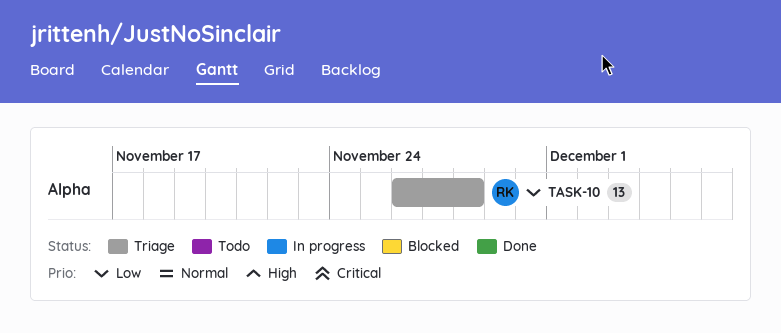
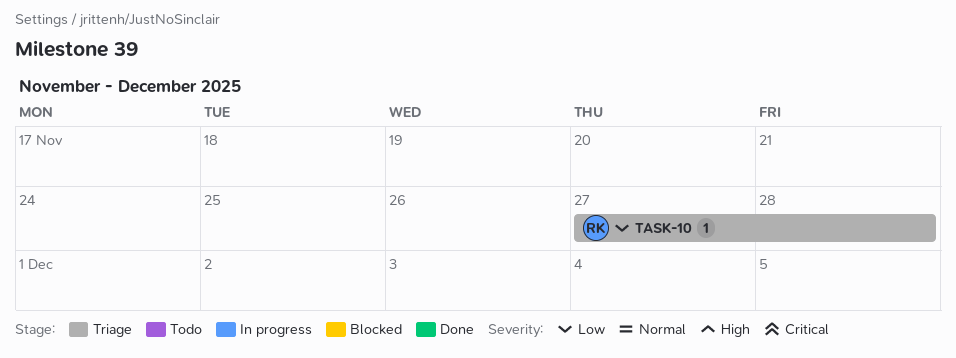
TASK-10, estimate: 13 -> 1
TASK-10, start: Nov 26 -> Nov 27

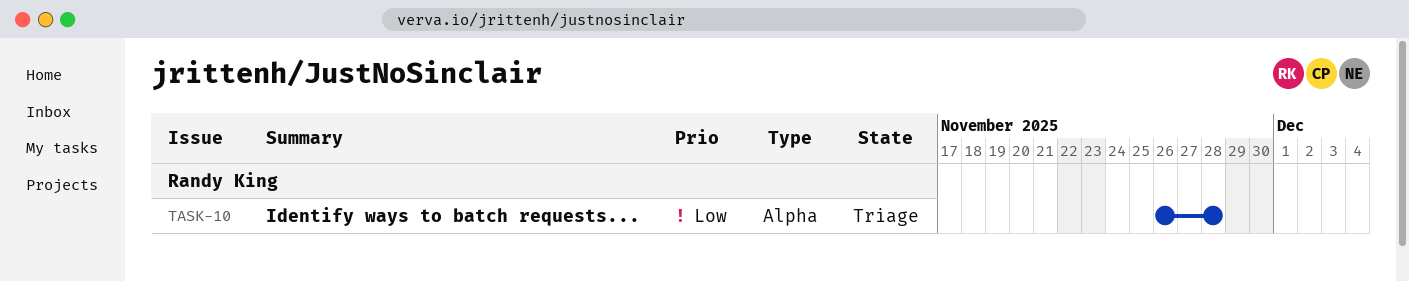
TASK-10, start: Nov 27 -> Nov 26

